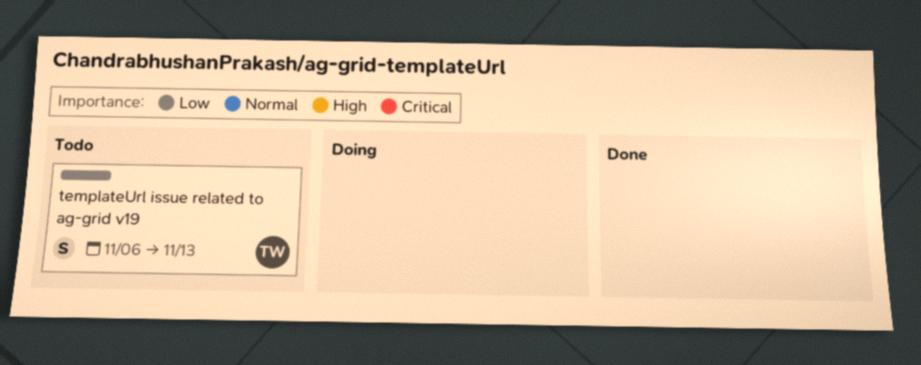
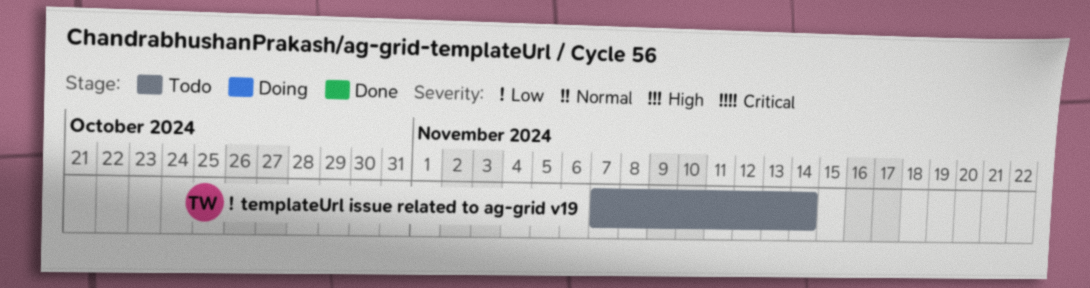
templateUrl issue related to ag-grid v19, start: Nov 6 -> Nov 7
templateUrl issue related to ag-grid v19, due: Nov 13 -> Nov 14

